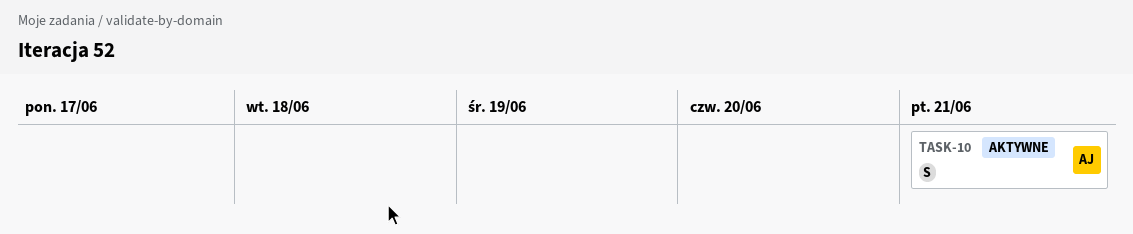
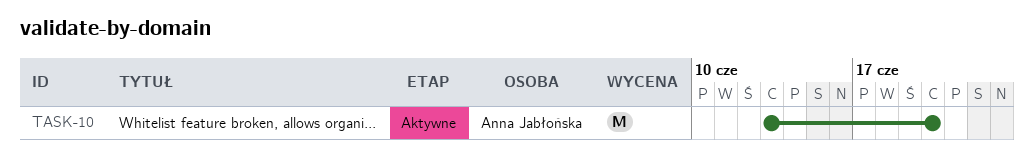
TASK-10, estimate: S -> M
TASK-10, due: Jun 21 -> Jun 20

